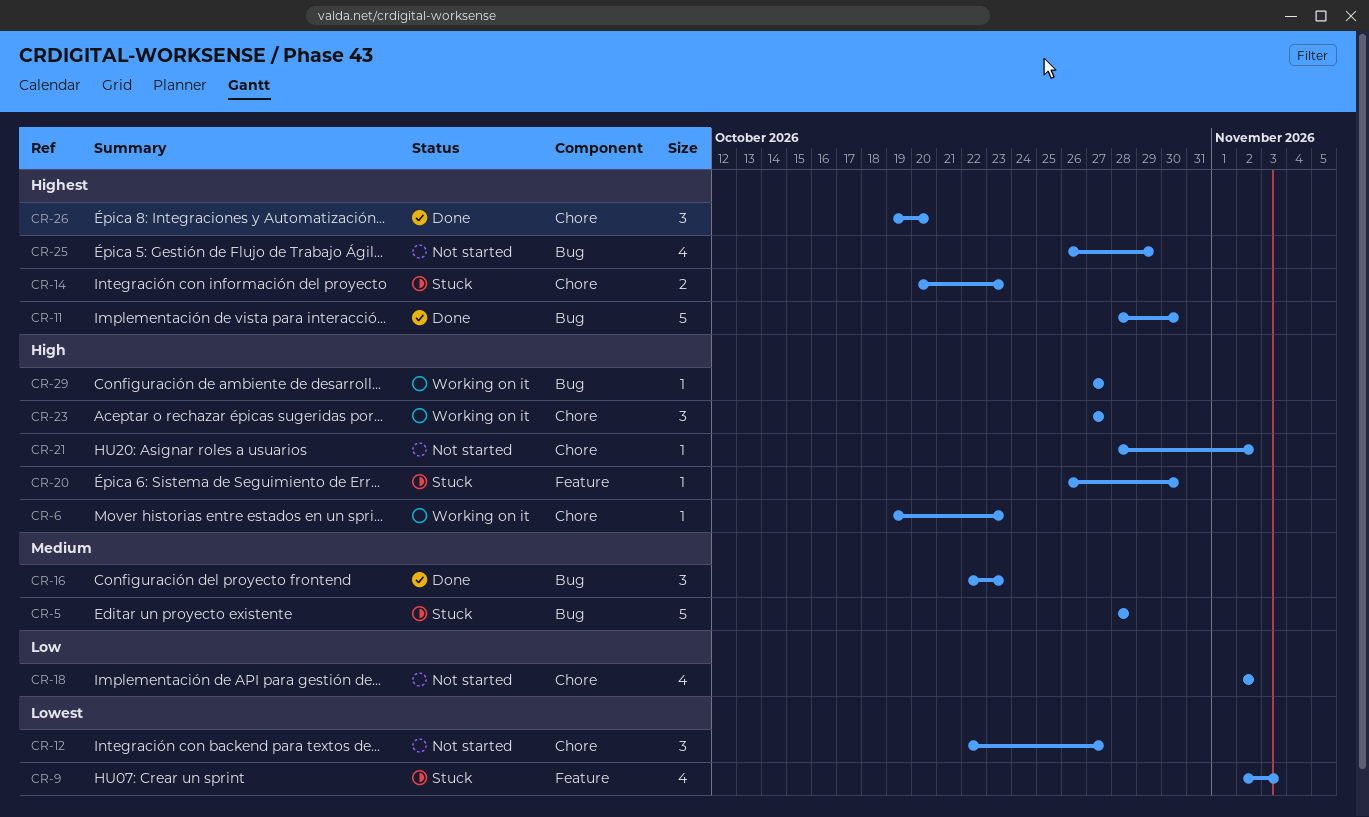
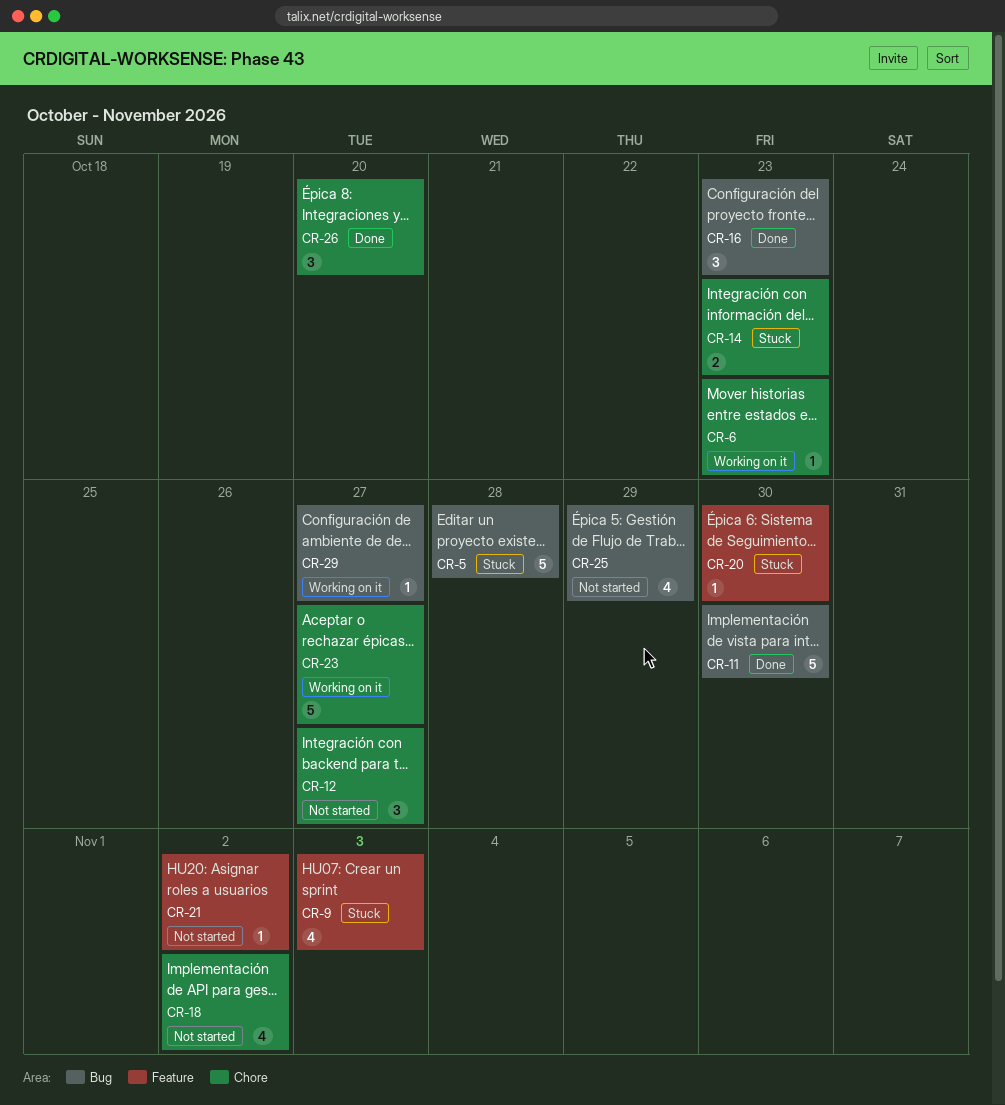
CR-21, label: Chore -> Feature
CR-23, estimate: 3 -> 5

